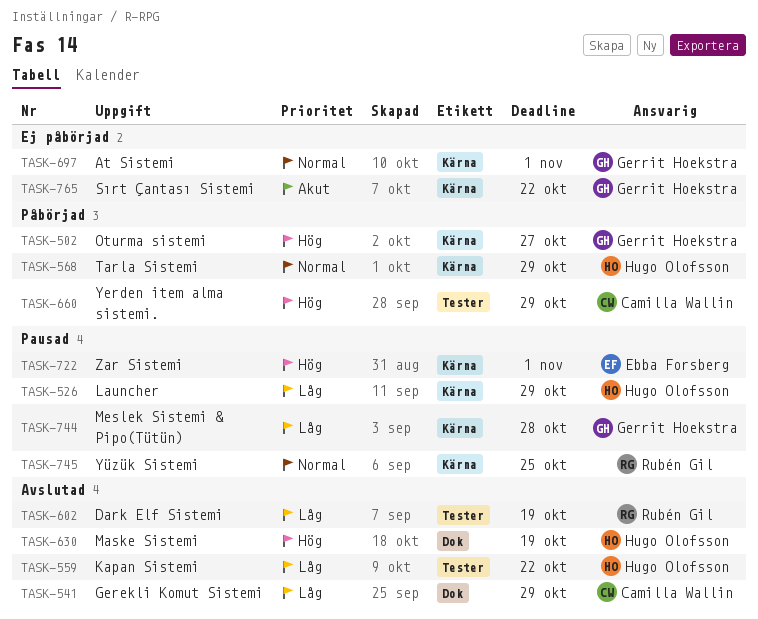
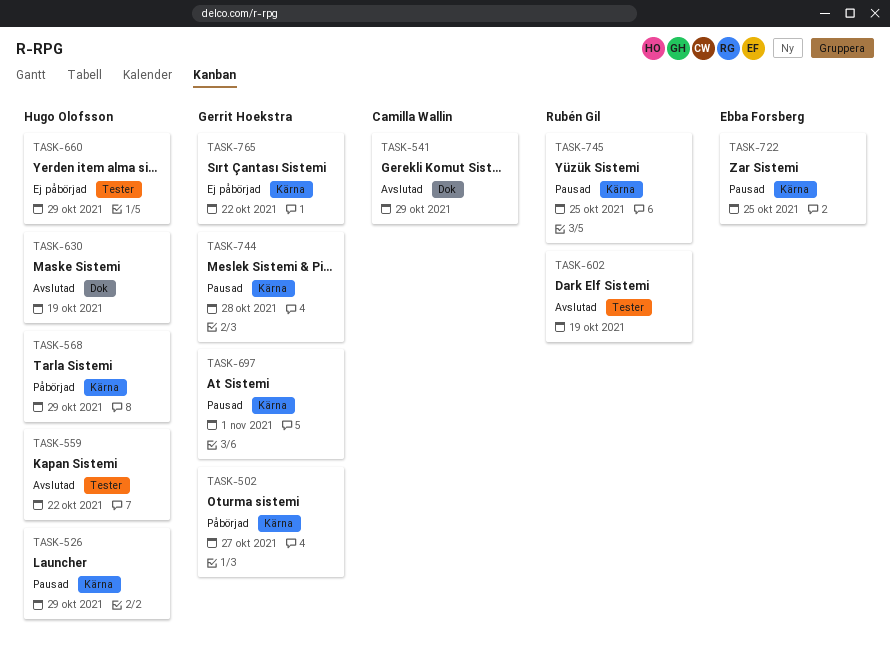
TASK-660, status: Påbörjad -> Ej påbörjad
TASK-660, owner: Camilla Wallin -> Hugo Olofsson
TASK-697, status: Ej påbörjad -> Pausad
TASK-722, due: Nov 1 -> Oct 25

